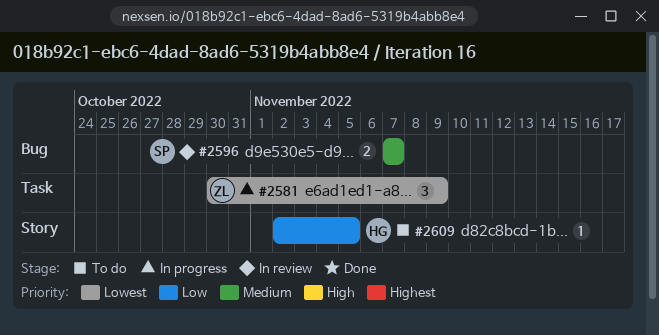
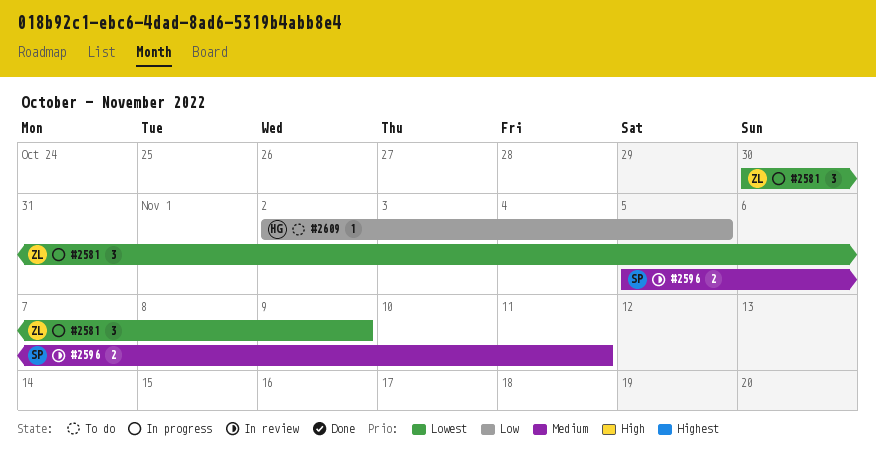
#2596, start: Nov 7 -> Nov 5
#2596, due: Nov 7 -> Nov 11

